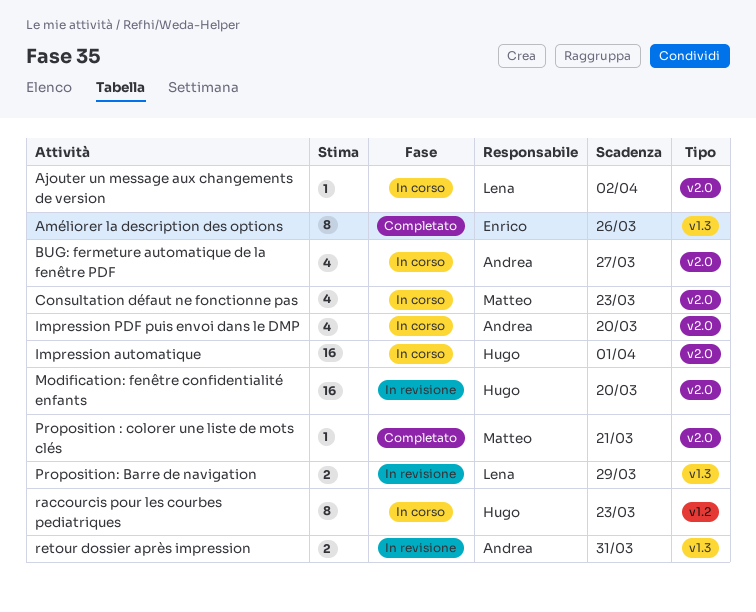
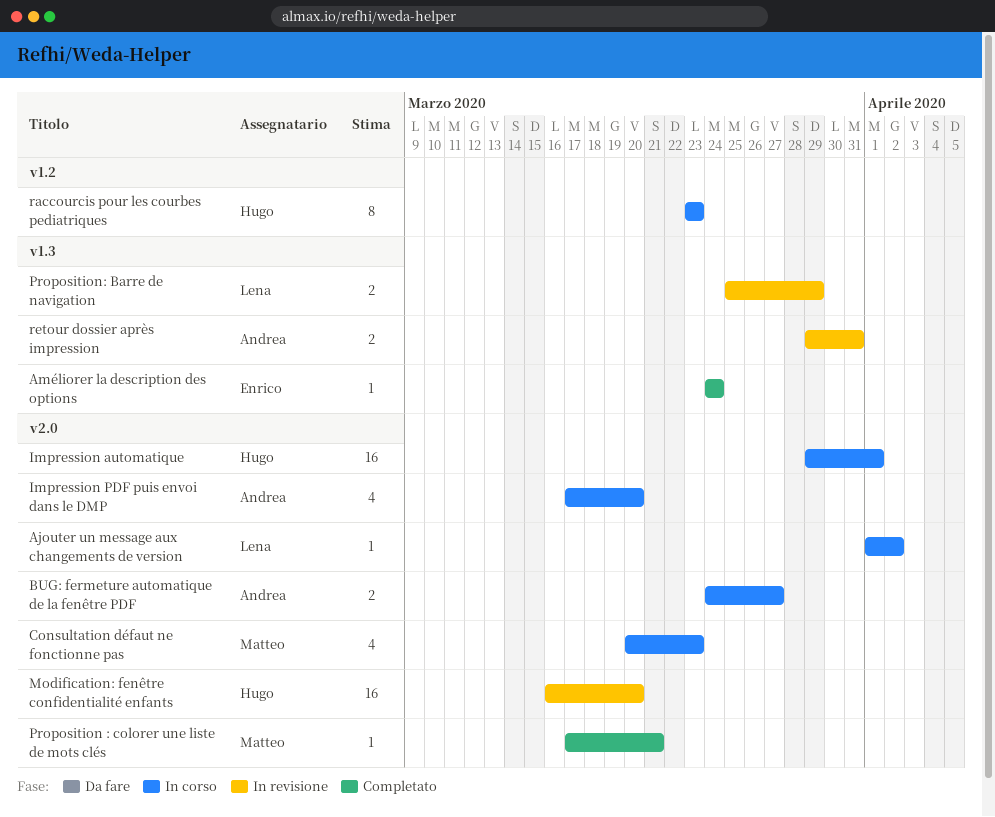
Améliorer la description des options, estimate: 8 -> 1
Améliorer la description des options, due: Mar 26 -> Mar 24
BUG: fermeture automatique de la fenêtre PDF, estimate: 4 -> 2

